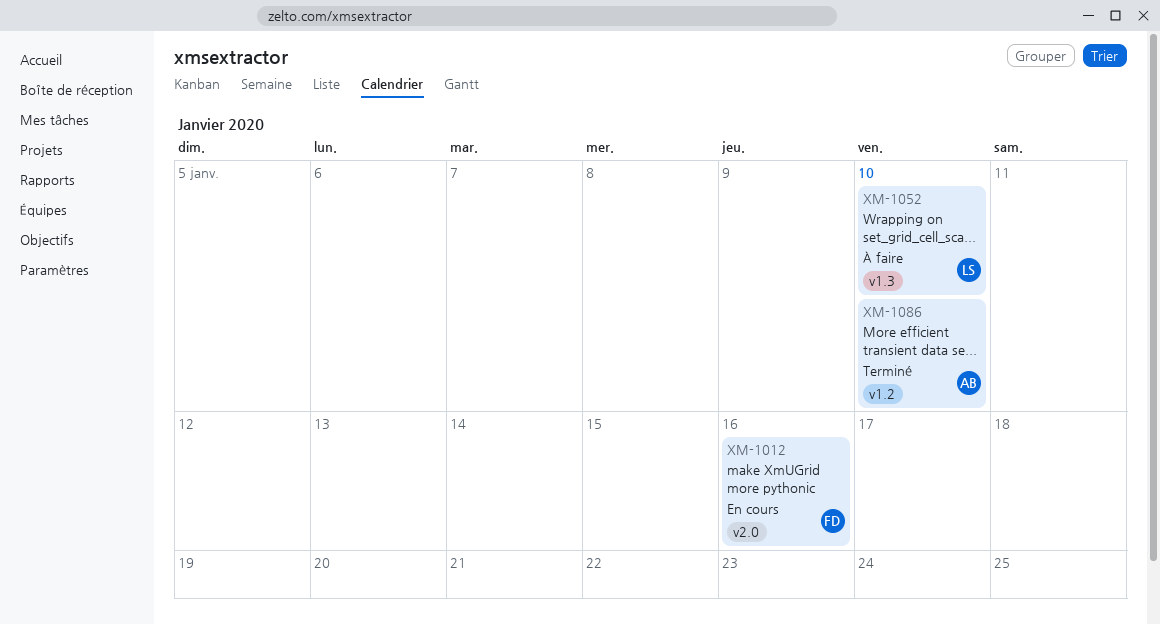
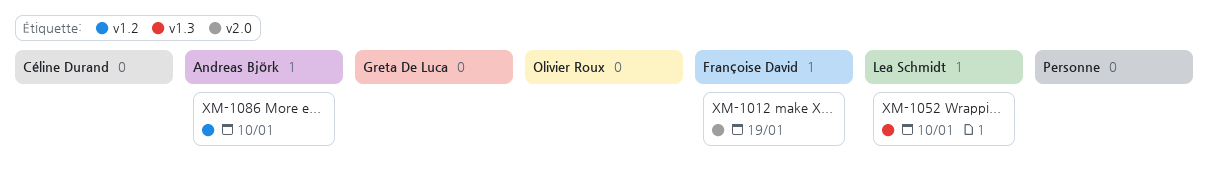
XM-1012, due: Jan 16 -> Jan 19

